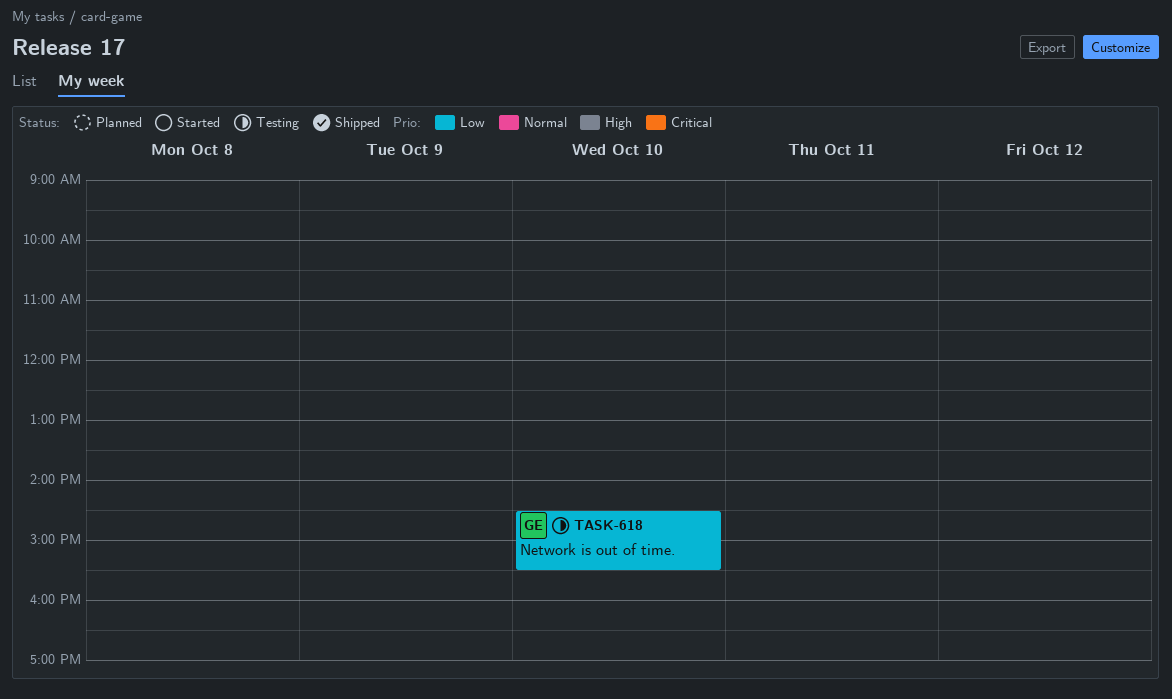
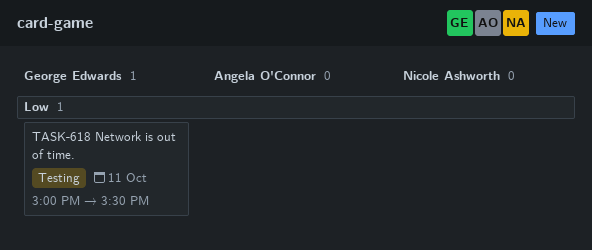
TASK-618, day: Oct 10 -> Oct 11
TASK-618, begins: 14:30 -> 15:00

